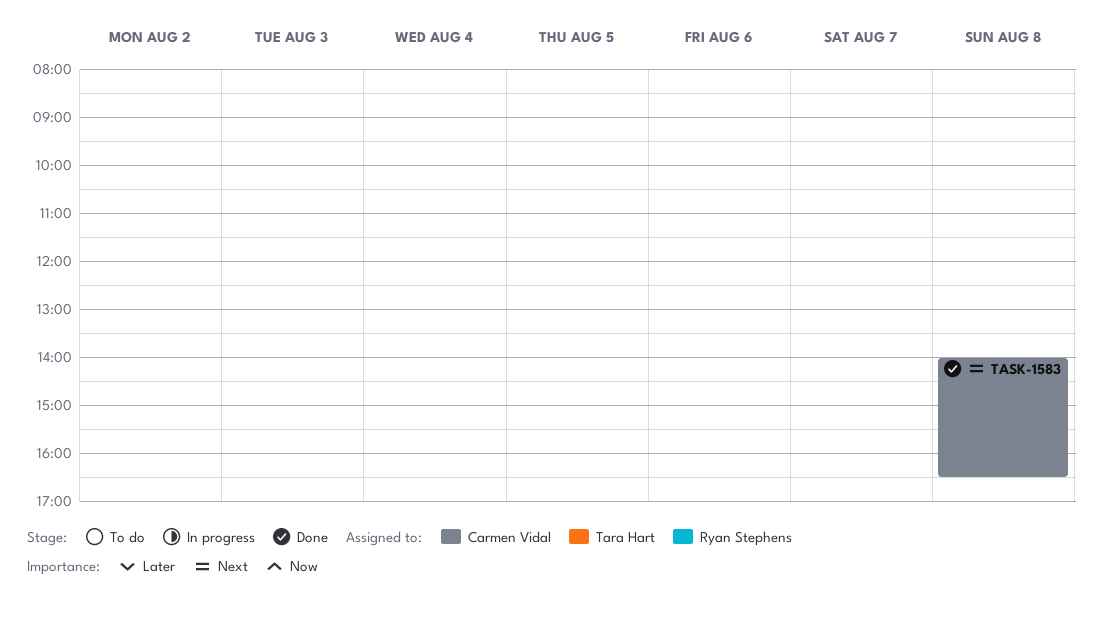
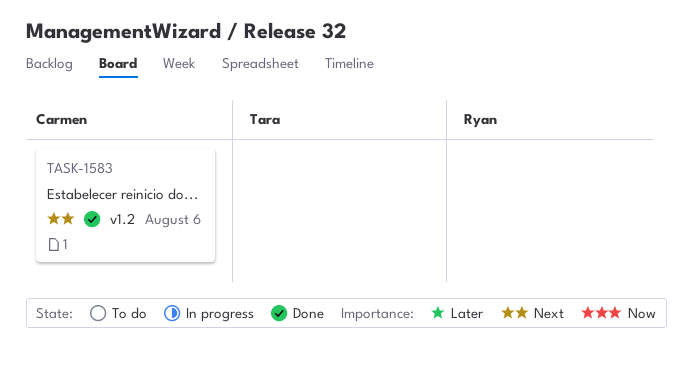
TASK-1583, day: Aug 8 -> Aug 6

